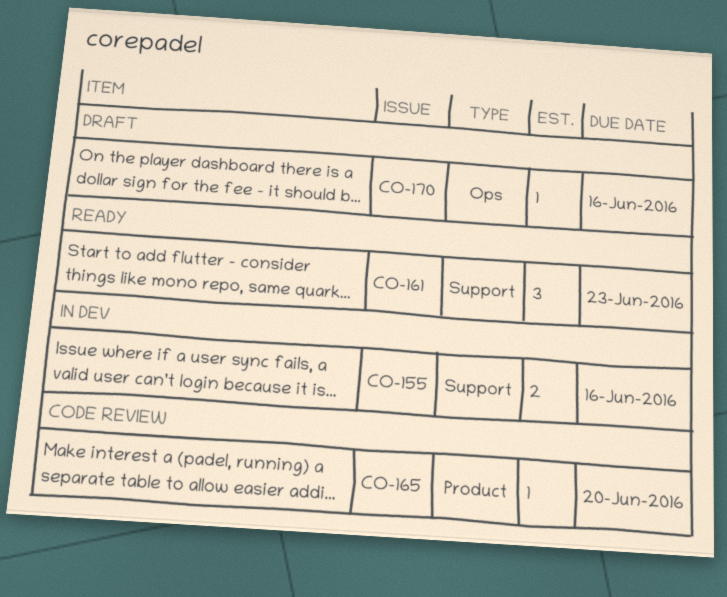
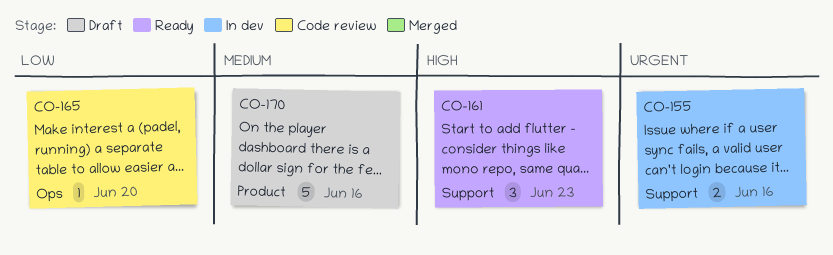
CO-165, label: Product -> Ops
CO-170, label: Ops -> Product
CO-170, estimate: 1 -> 5

